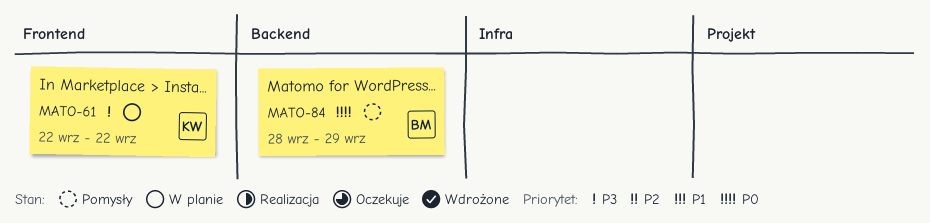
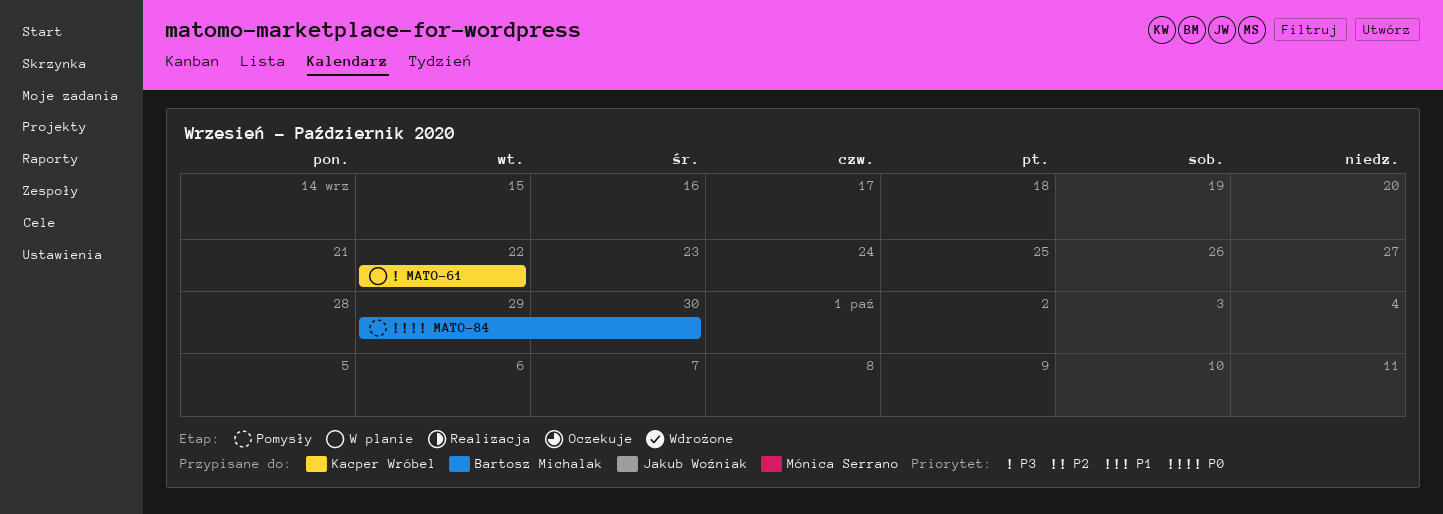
MATO-84, start: Sep 28 -> Sep 29
MATO-84, due: Sep 29 -> Sep 30

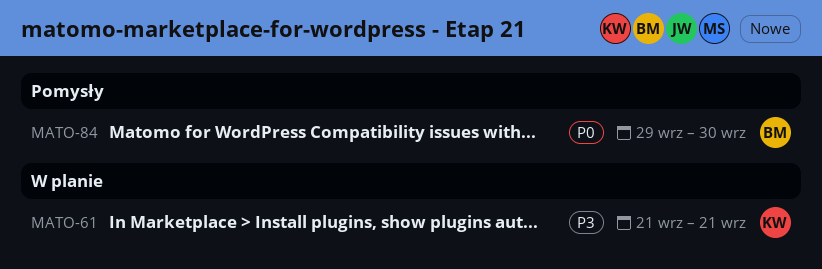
MATO-61, start: Sep 22 -> Sep 21
MATO-61, due: Sep 22 -> Sep 21

